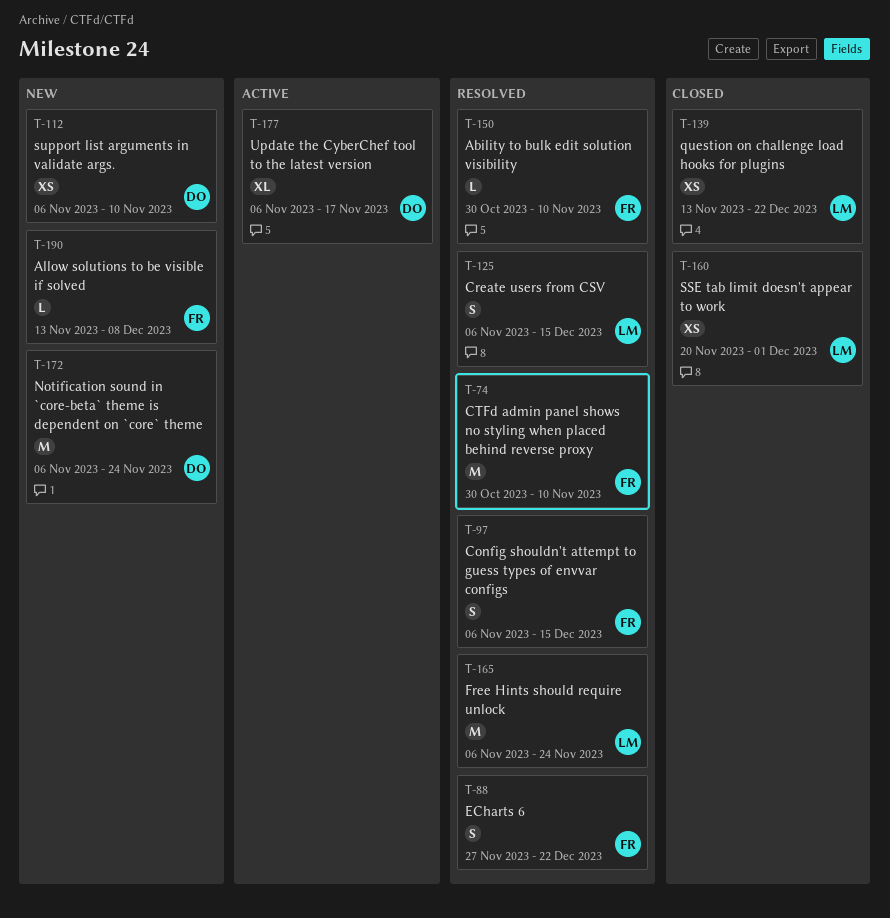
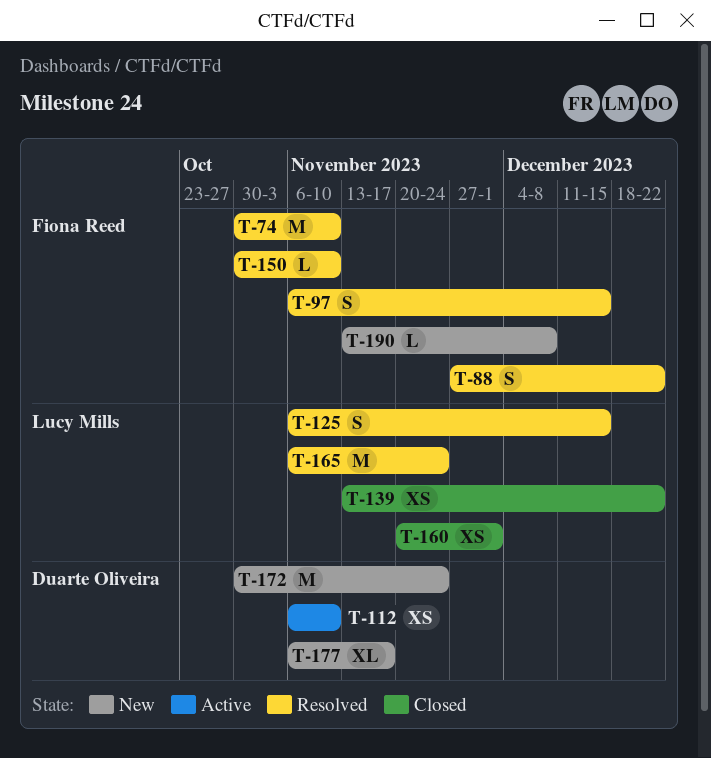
T-112, status: New -> Active
T-172, start: Nov 6 -> Oct 30
T-177, status: Active -> New

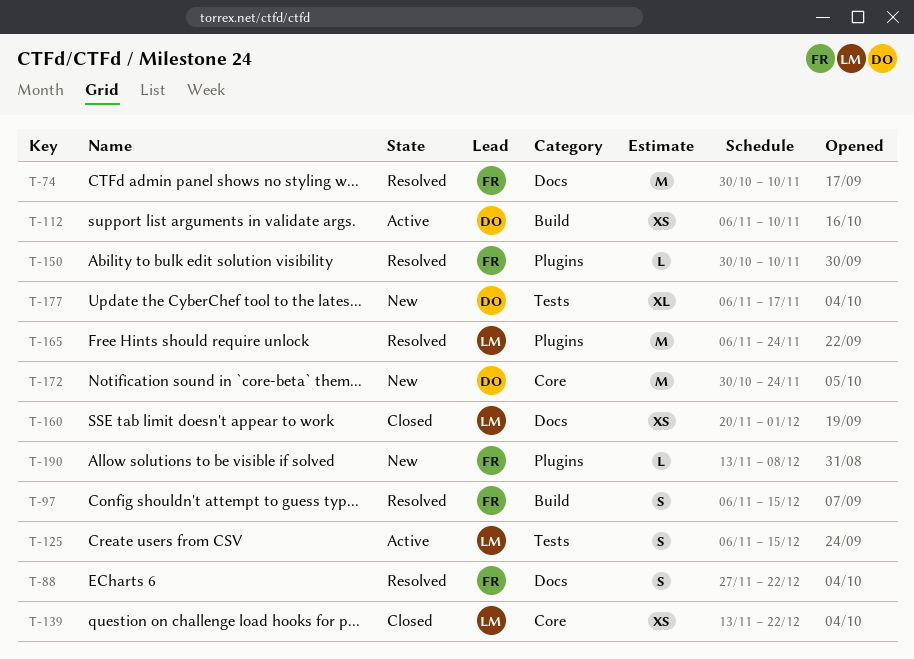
T-125, status: Resolved -> Active

